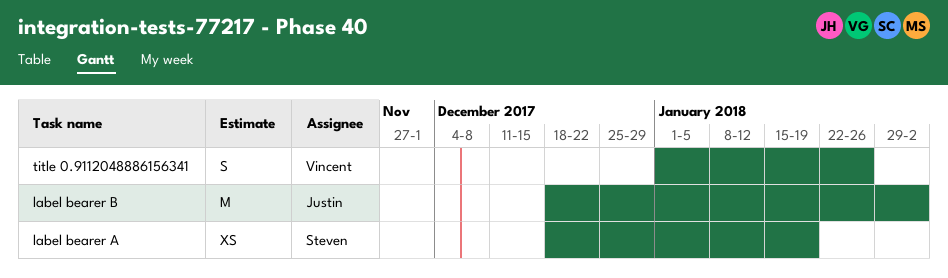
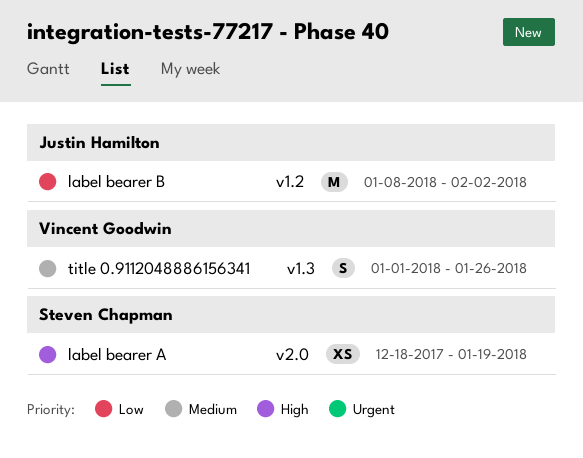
label bearer B, start: Dec 18 -> Jan 8

